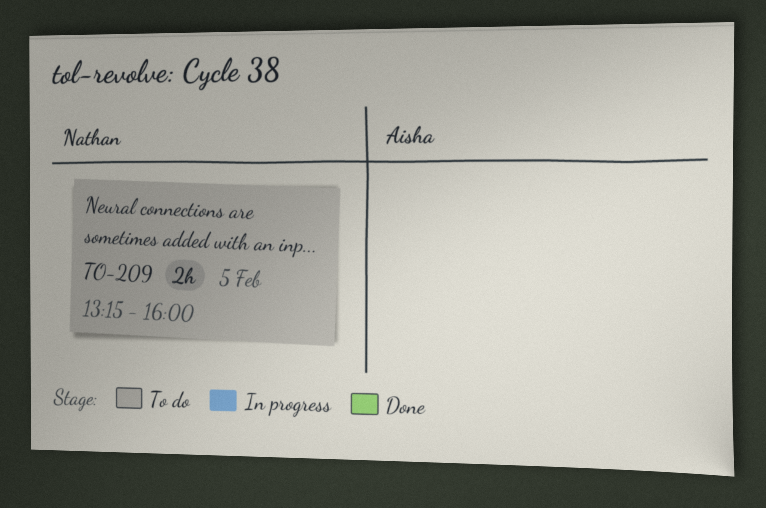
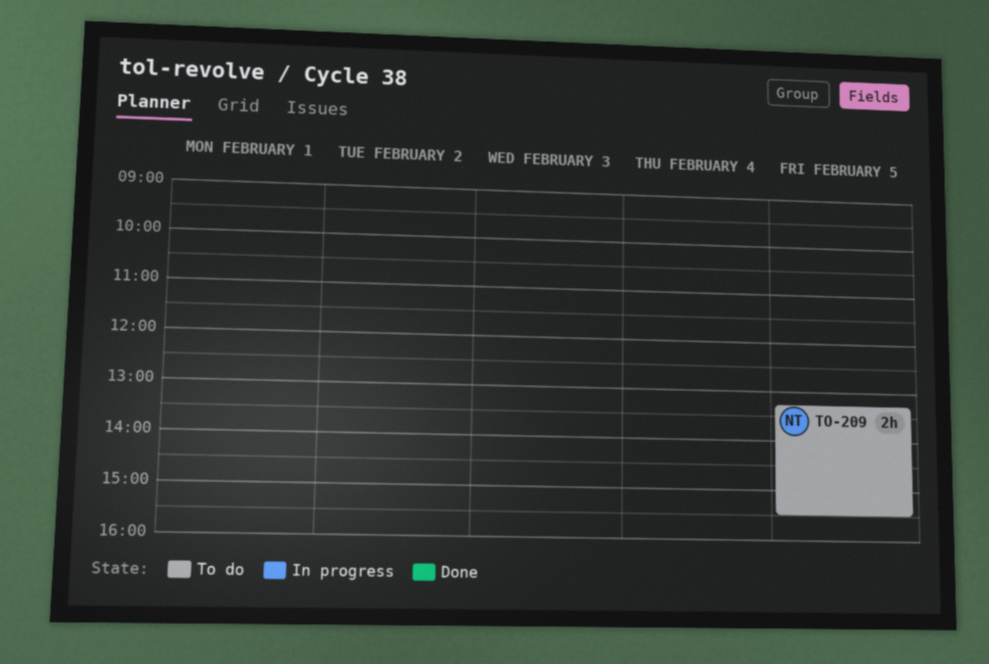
TO-209, ends: 16:00 -> 15:30

